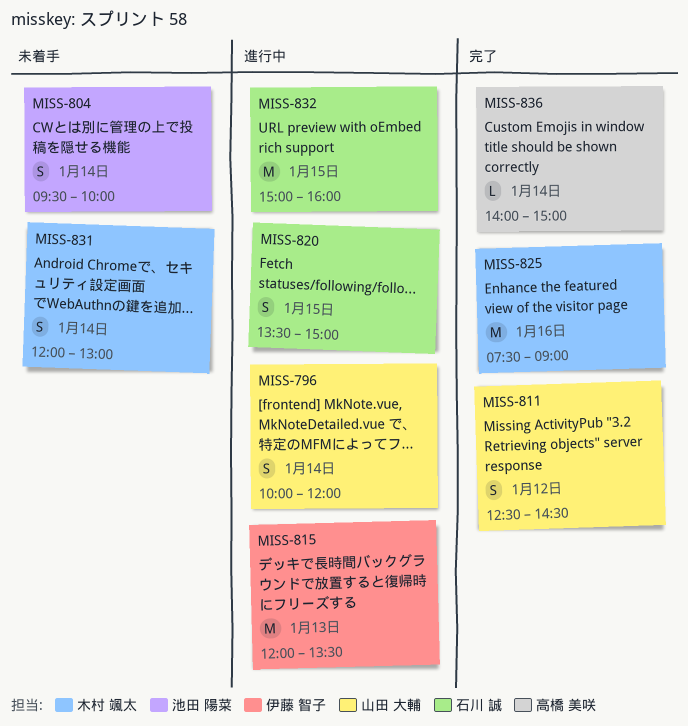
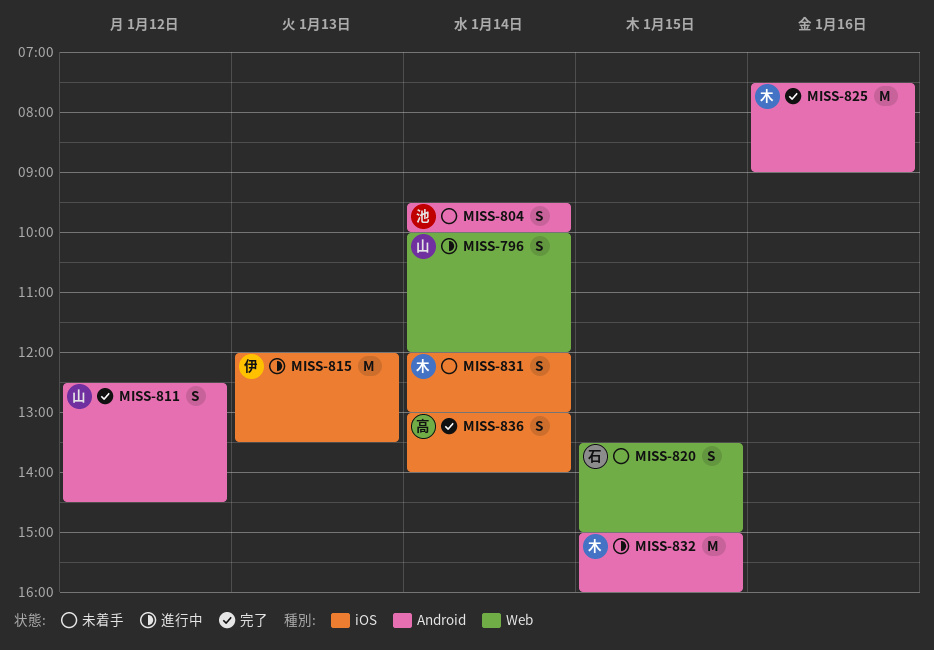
MISS-820, status: 進行中 -> 未着手
MISS-832, owner: 石川 誠 -> 木村 颯太
MISS-836, estimate: L -> S
MISS-836, begins: 14:00 -> 13:00
MISS-836, ends: 15:00 -> 14:00

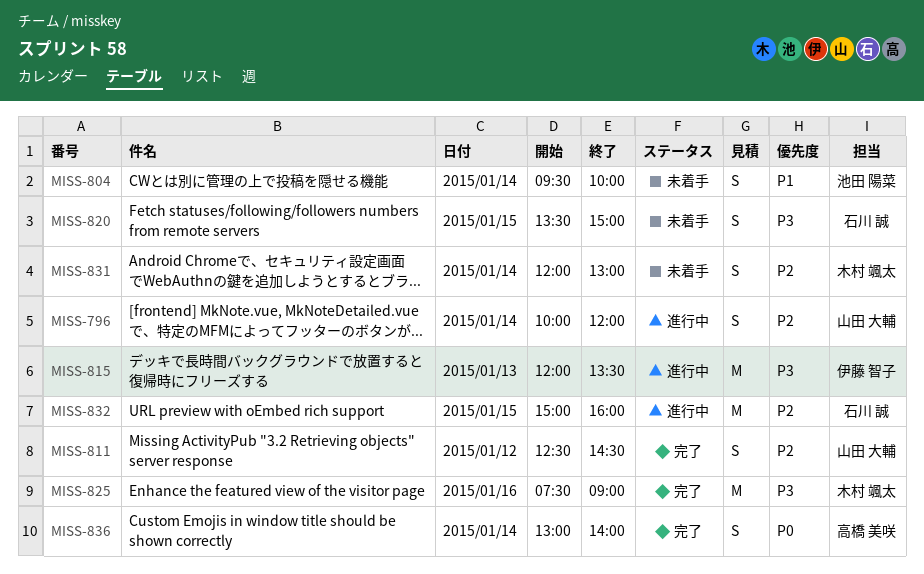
MISS-832, owner: 木村 颯太 -> 石川 誠

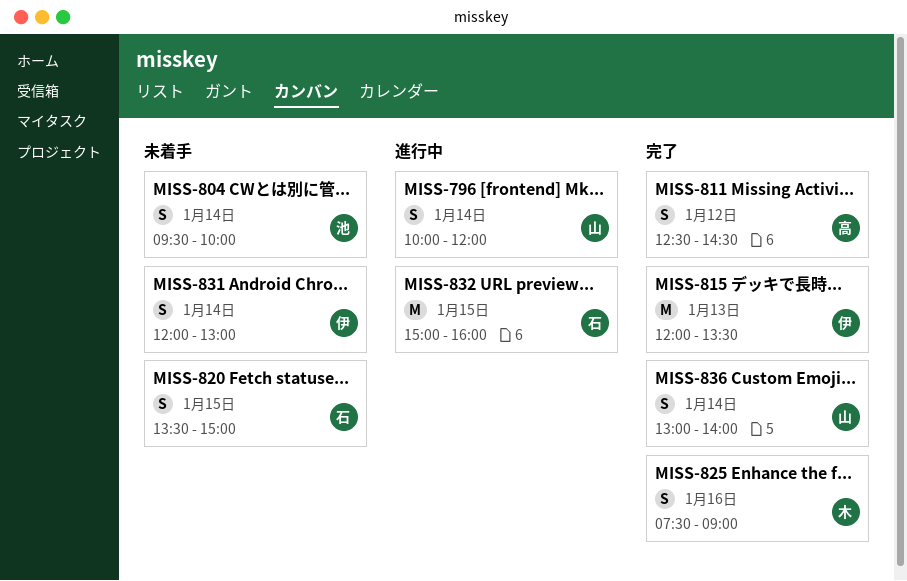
MISS-811, owner: 山田 大輔 -> 高橋 美咲
MISS-815, status: 進行中 -> 完了
MISS-825, estimate: M -> S
MISS-831, owner: 木村 颯太 -> 伊藤 智子
MISS-836, owner: 高橋 美咲 -> 山田 大輔

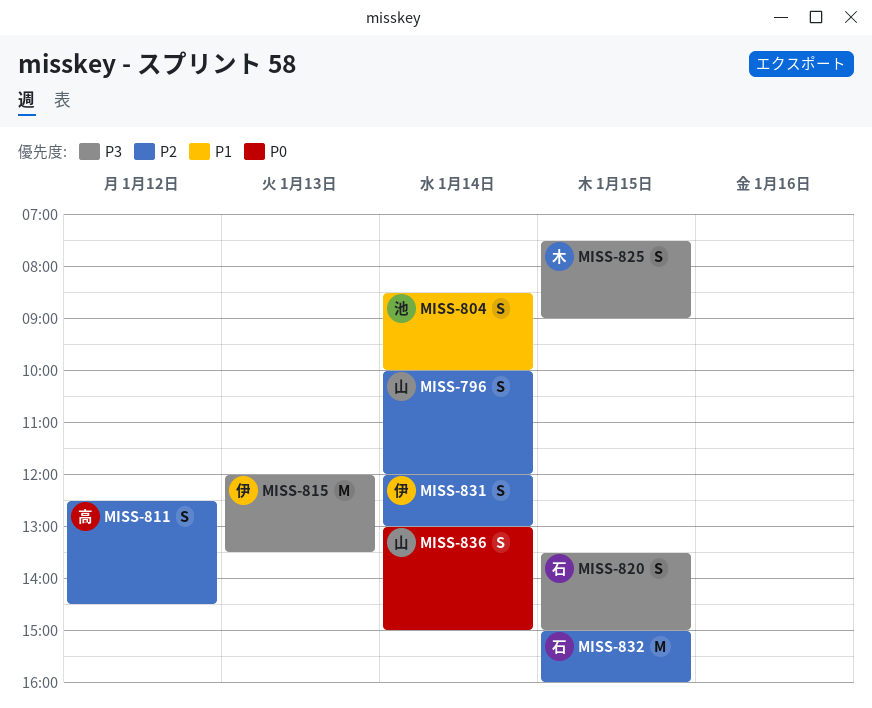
MISS-804, begins: 09:30 -> 08:30
MISS-825, day: Jan 16 -> Jan 15
MISS-836, ends: 14:00 -> 15:00

